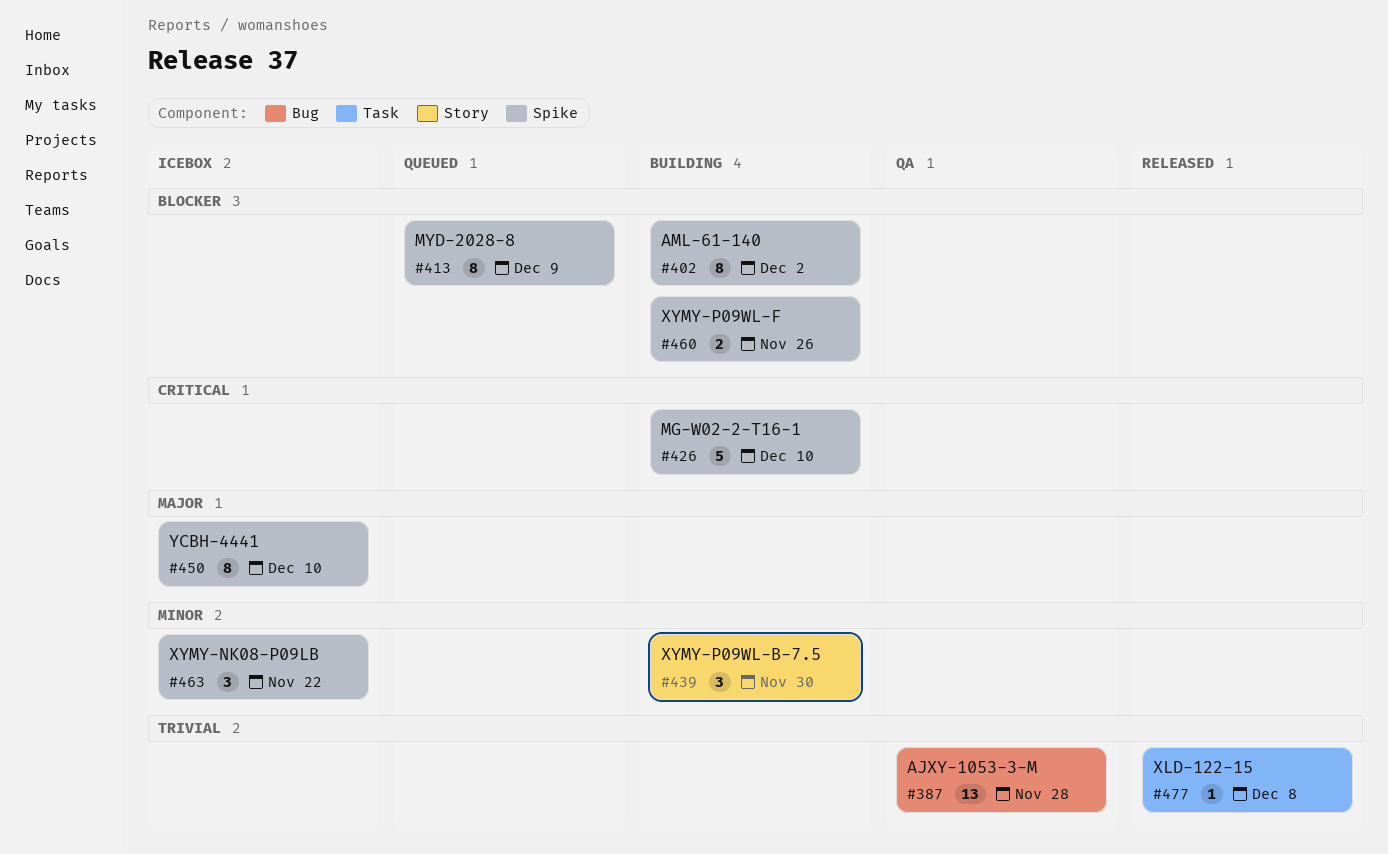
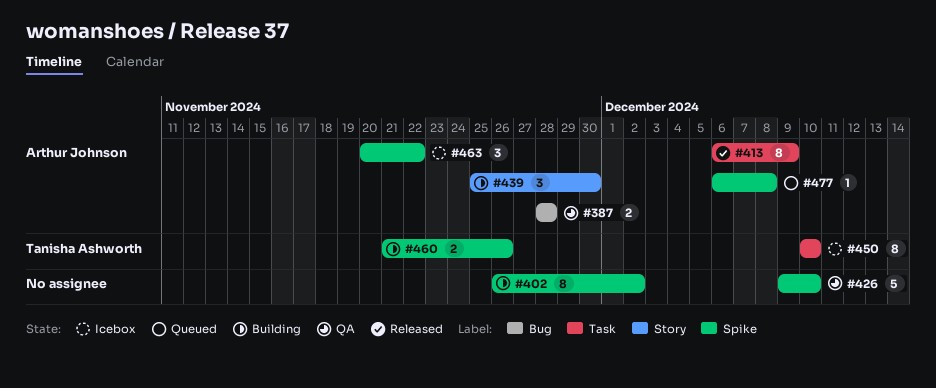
#387, estimate: 13 -> 2
#413, status: Queued -> Released
#413, label: Spike -> Task
#426, status: Building -> QA
#450, label: Spike -> Task
#477, status: Released -> Queued
#477, label: Task -> Spike

